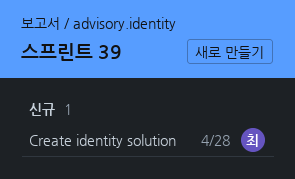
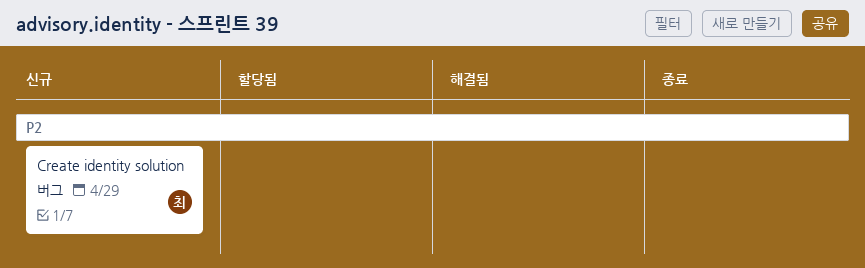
Create identity solution, due: Apr 28 -> Apr 29

